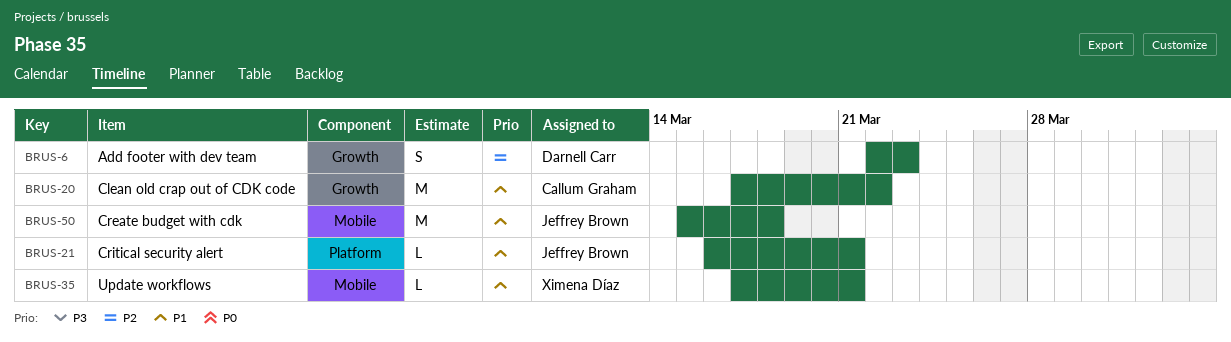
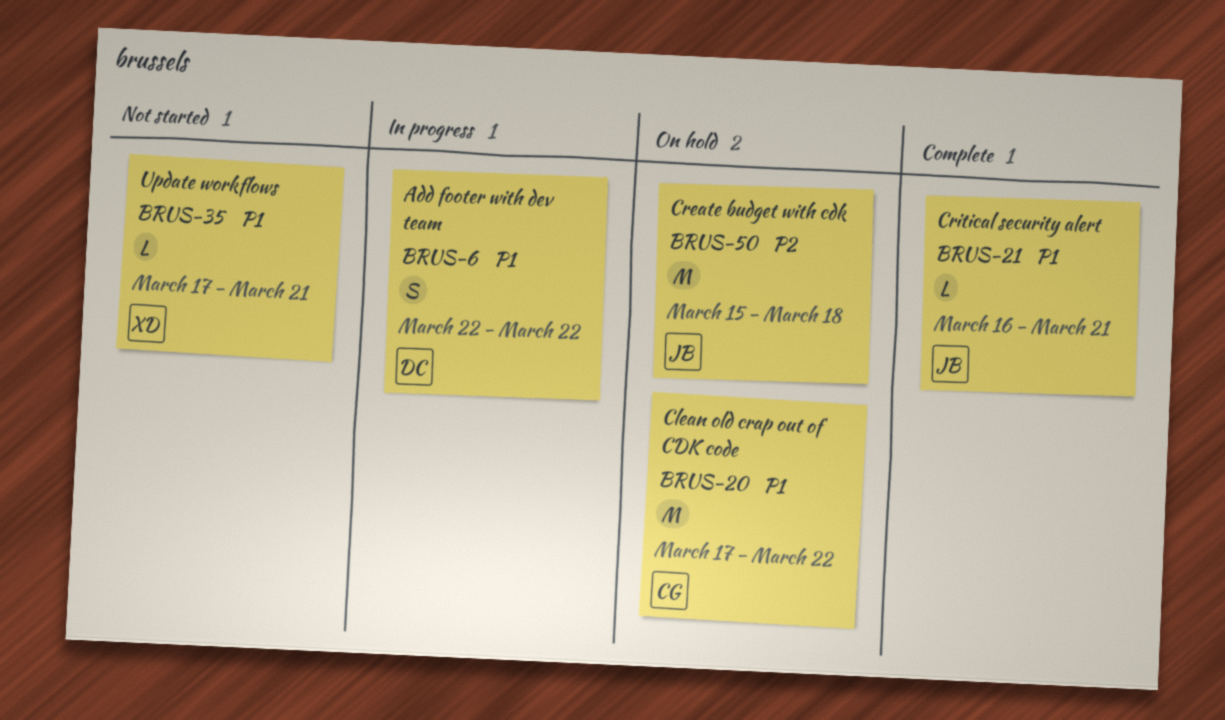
BRUS-6, priority: P2 -> P1
BRUS-6, due: Mar 23 -> Mar 22
BRUS-50, priority: P1 -> P2

